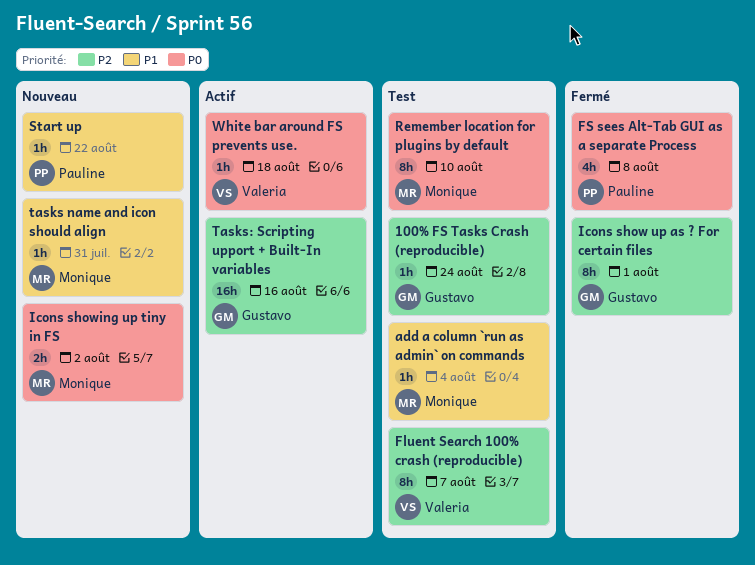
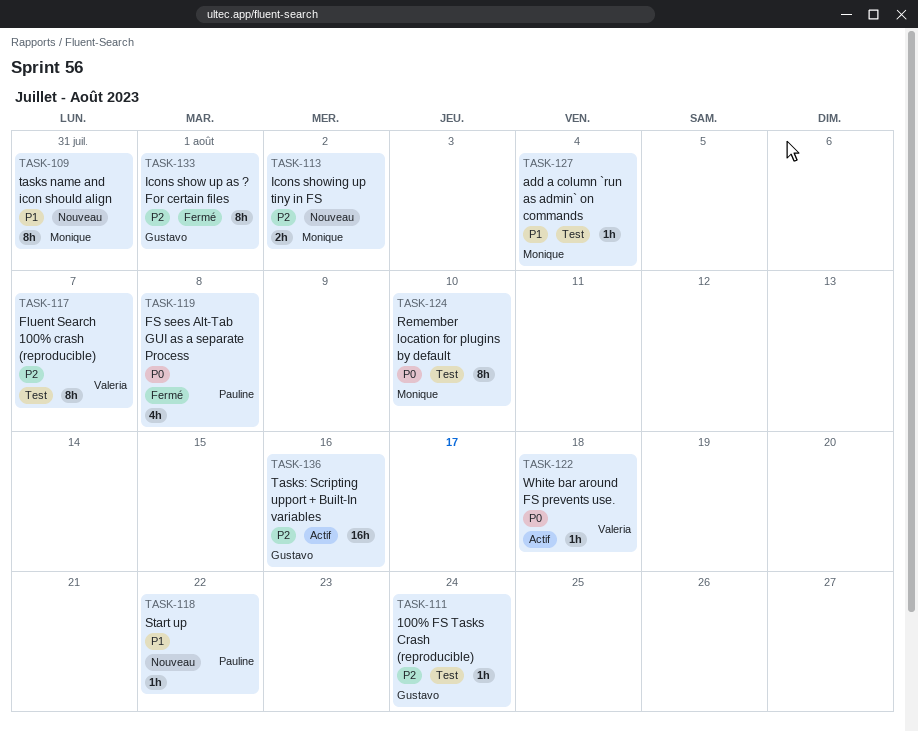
Icons showing up tiny in FS, priority: P0 -> P2
tasks name and icon should align, estimate: 1h -> 8h

